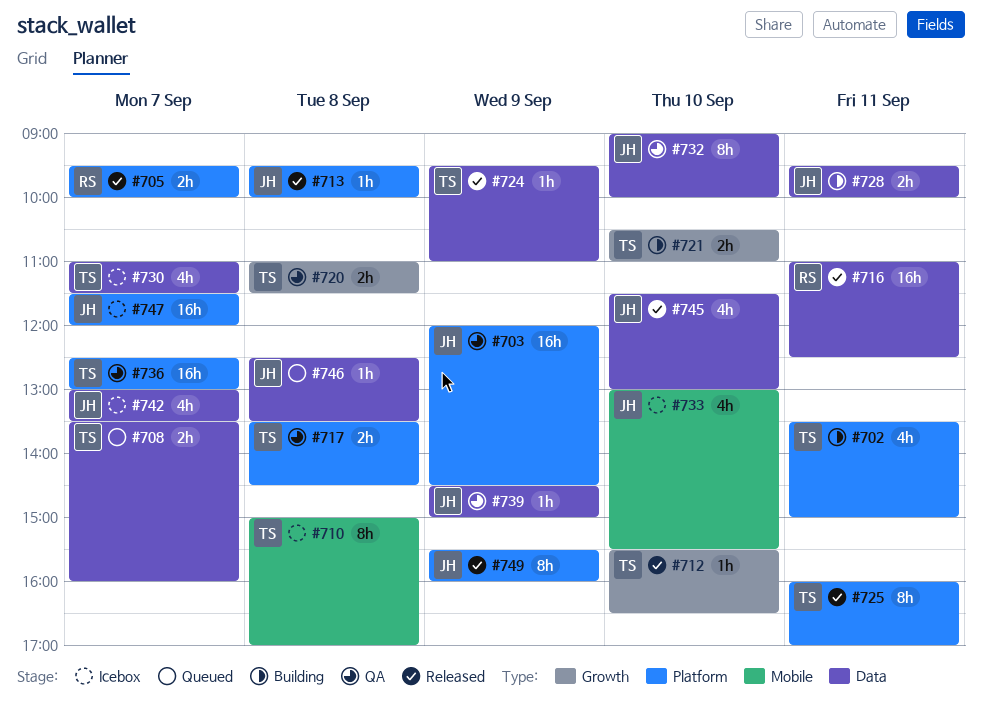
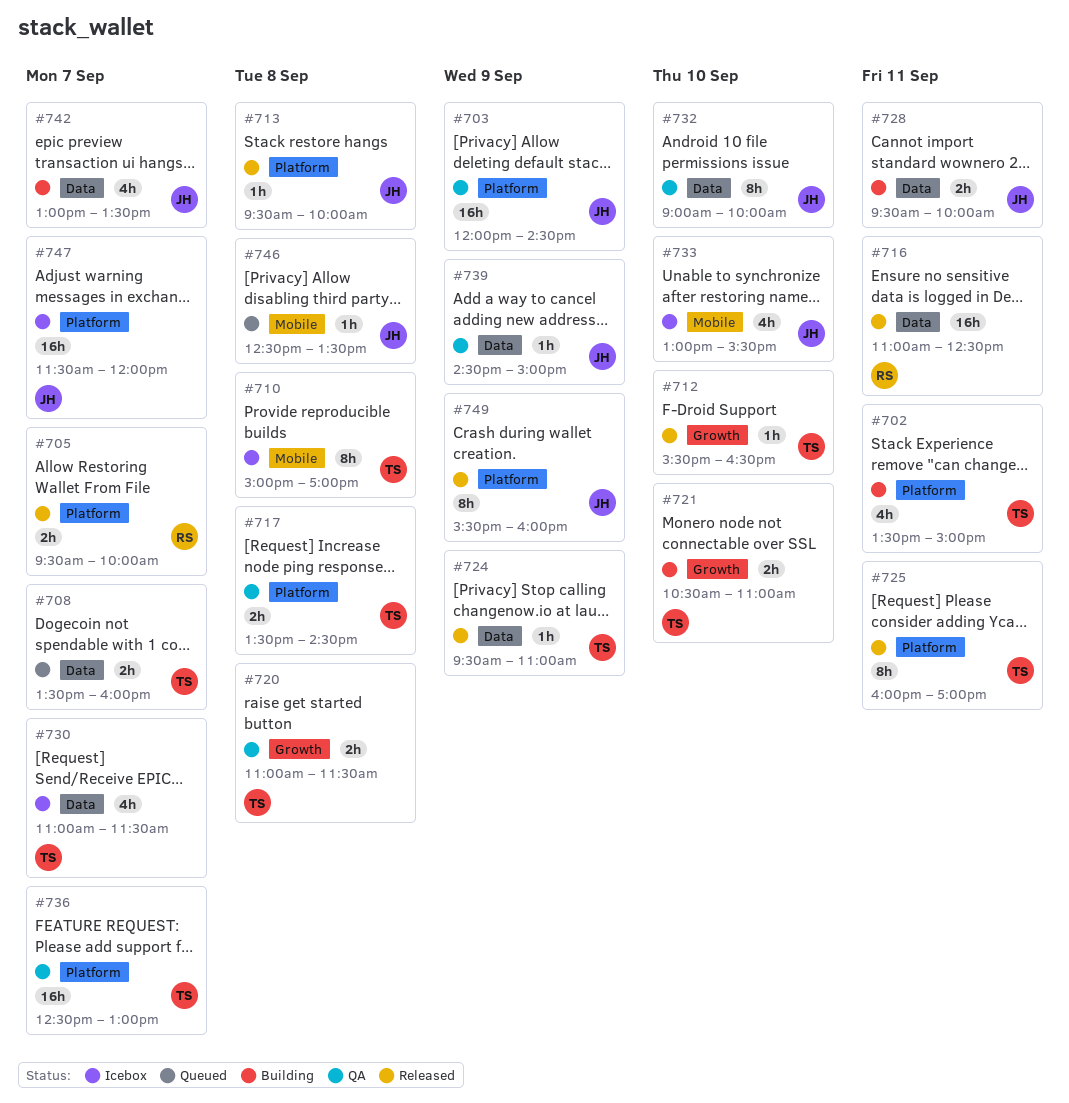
#742, status: Icebox -> Building
#745: present -> none
#746, label: Data -> Mobile

